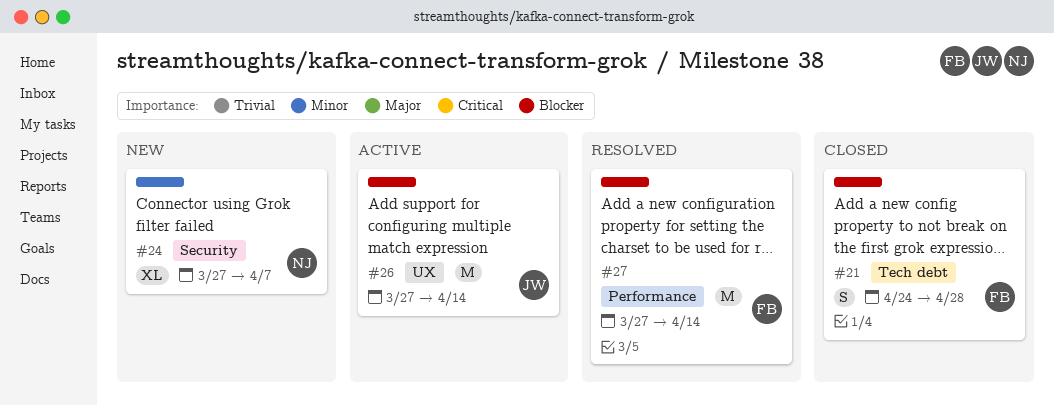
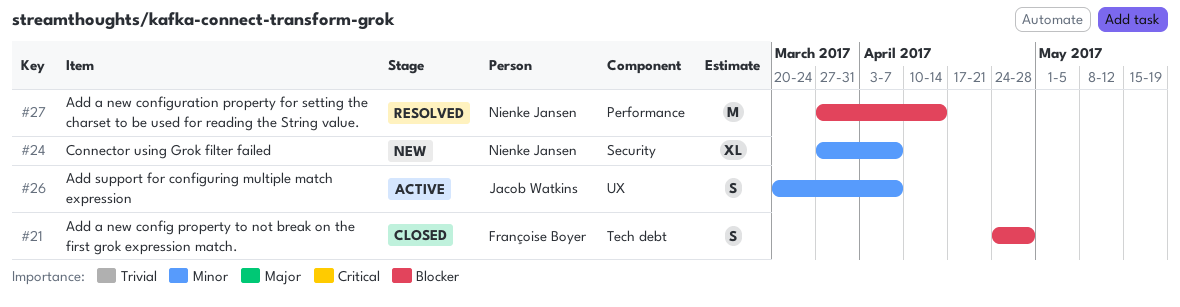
#26, priority: Blocker -> Minor
#26, estimate: M -> S
#26, start: Mar 27 -> Mar 20
#26, due: Apr 14 -> Apr 7
#27, owner: Françoise Boyer -> Nienke Jansen

